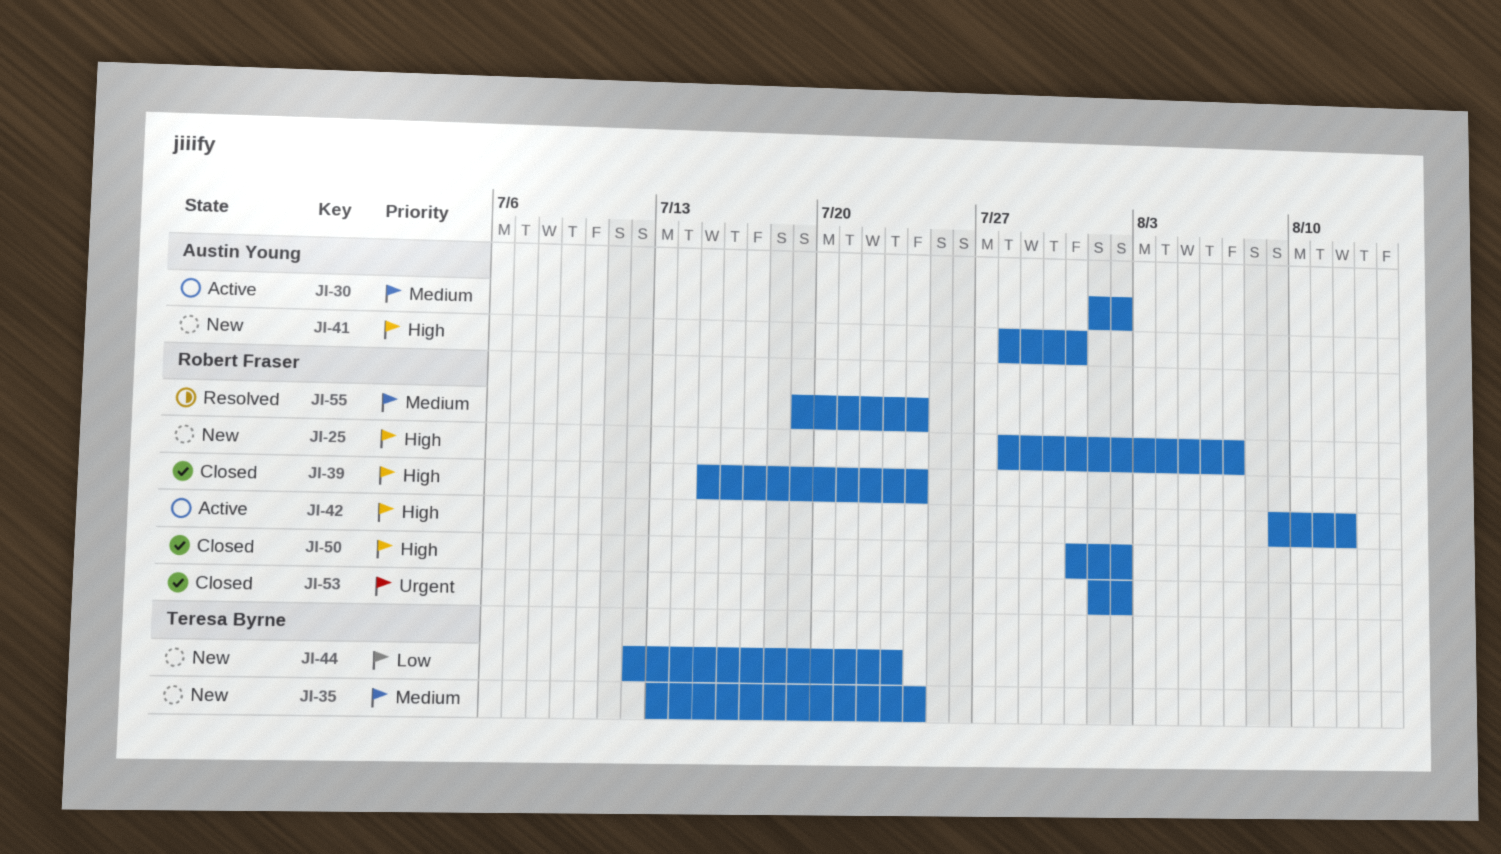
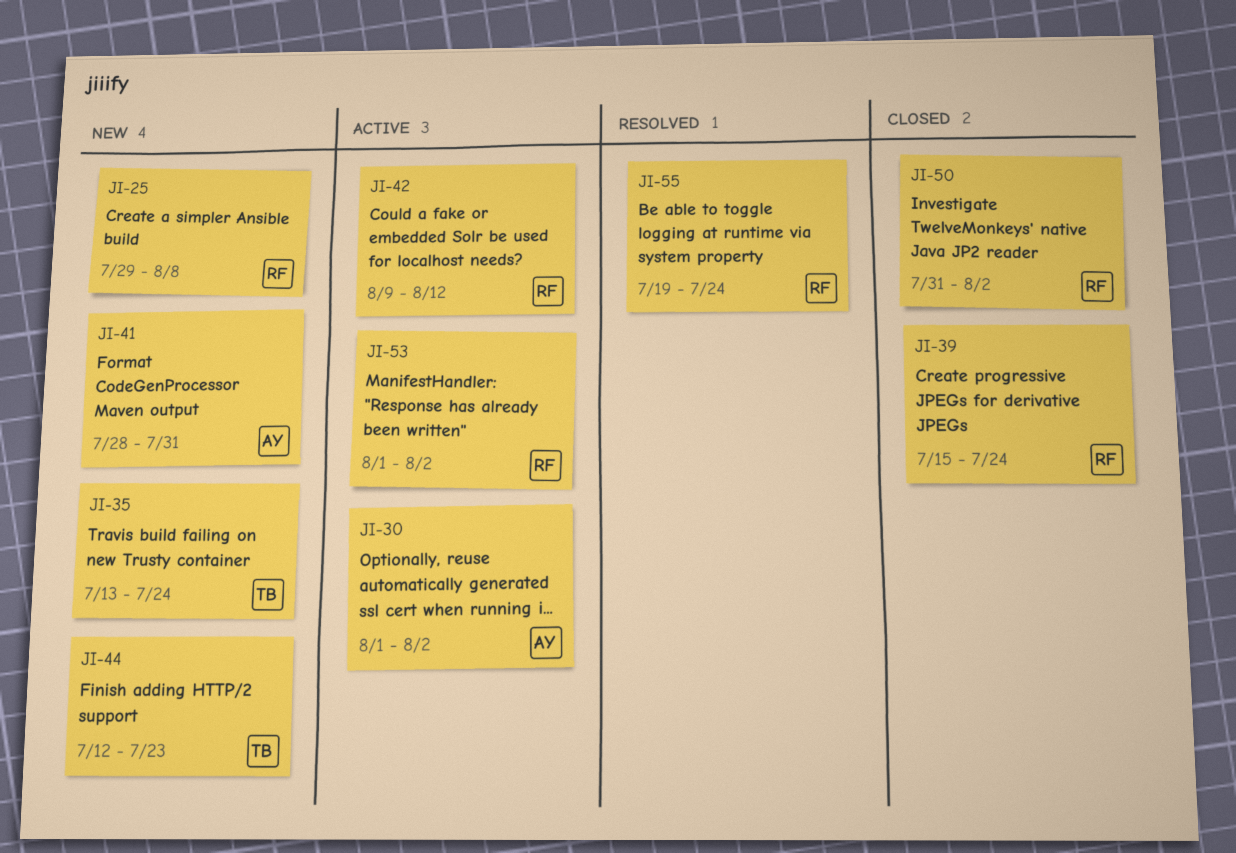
JI-25, start: Jul 28 -> Jul 29
JI-25, due: Aug 7 -> Aug 8
JI-53, status: Closed -> Active

